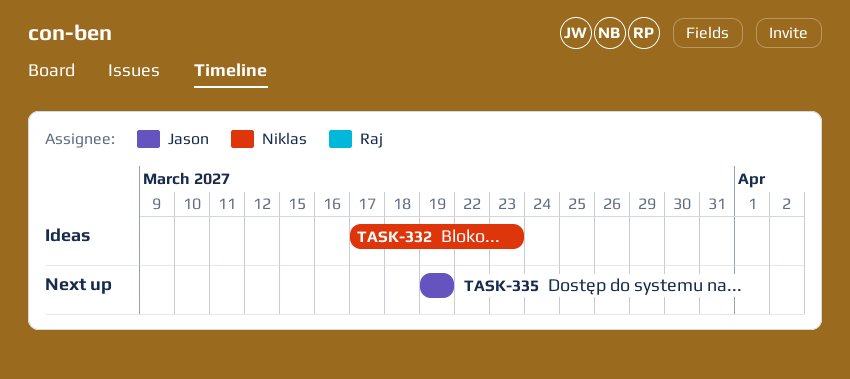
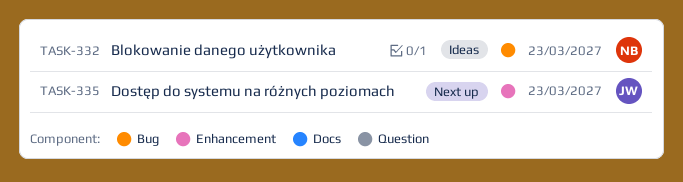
TASK-335, due: Mar 19 -> Mar 23

